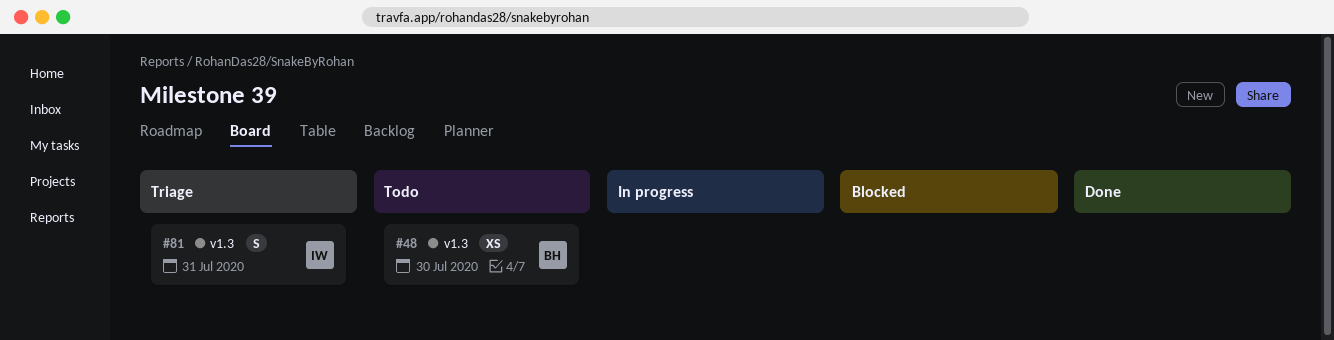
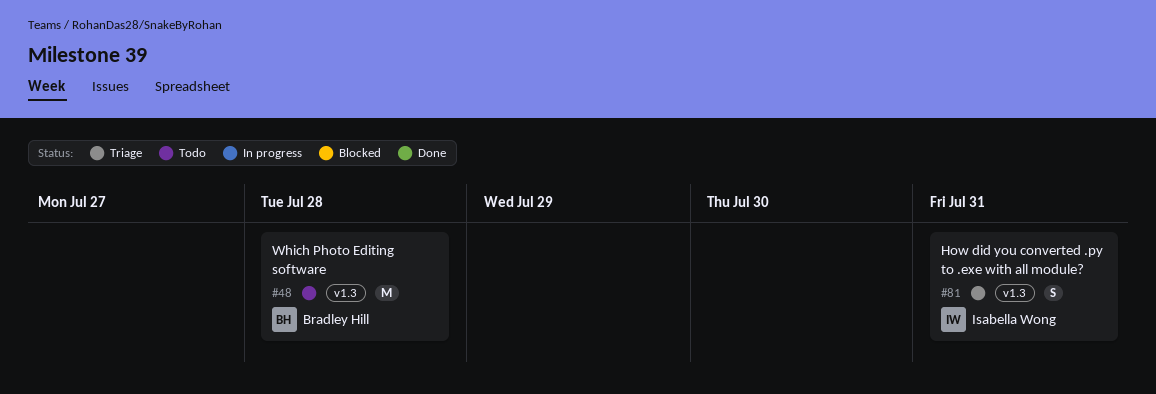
#48, estimate: XS -> M
#48, due: Jul 30 -> Jul 28

